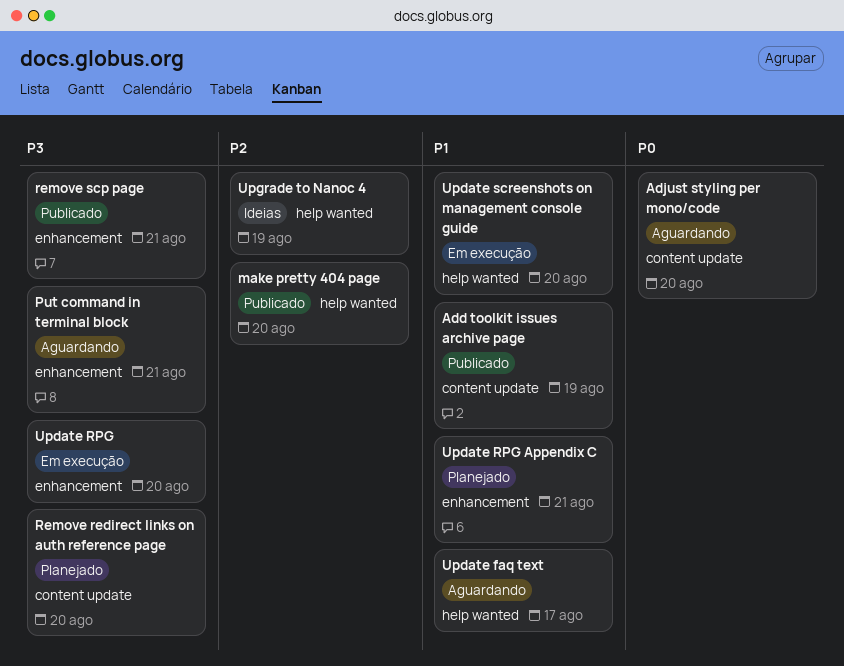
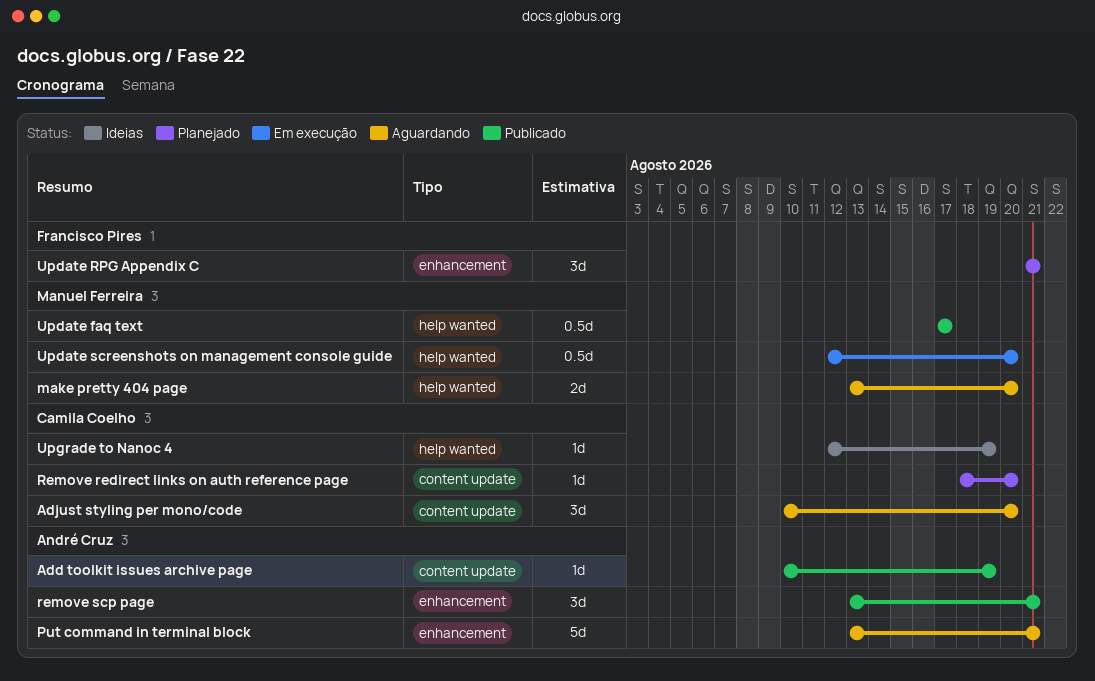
make pretty 404 page, status: Publicado -> Aguardando
Update faq text, status: Aguardando -> Publicado
Update RPG: present -> none

